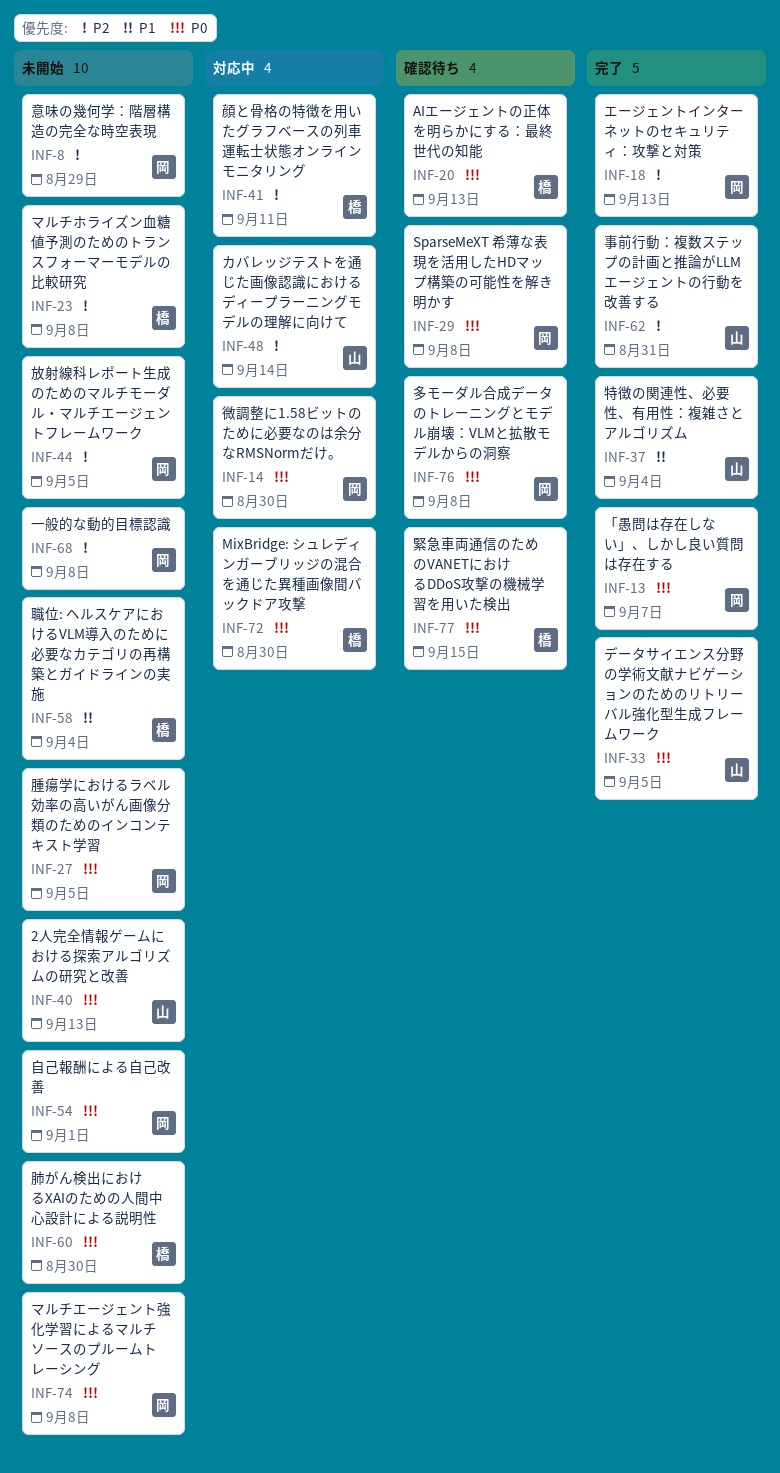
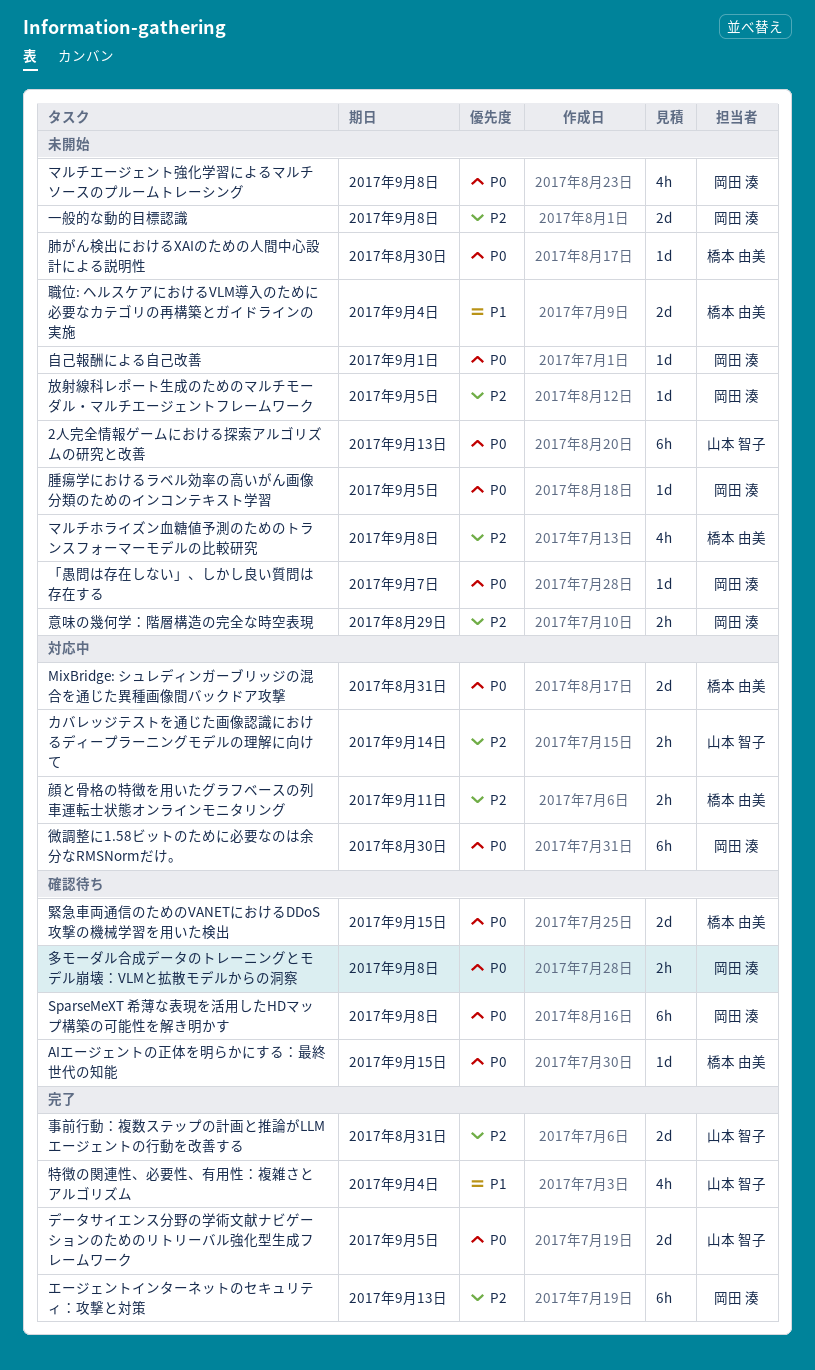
AIエージェントの正体を明らかにする：最終世代の知能, due: Sep 13 -> Sep 15
MixBridge: シュレディンガーブリッジの混合を通じた異種画像間バックドア攻撃, due: Aug 30 -> Aug 31
「愚問は存在しない」、しかし良い質問は存在する, status: 完了 -> 未開始

